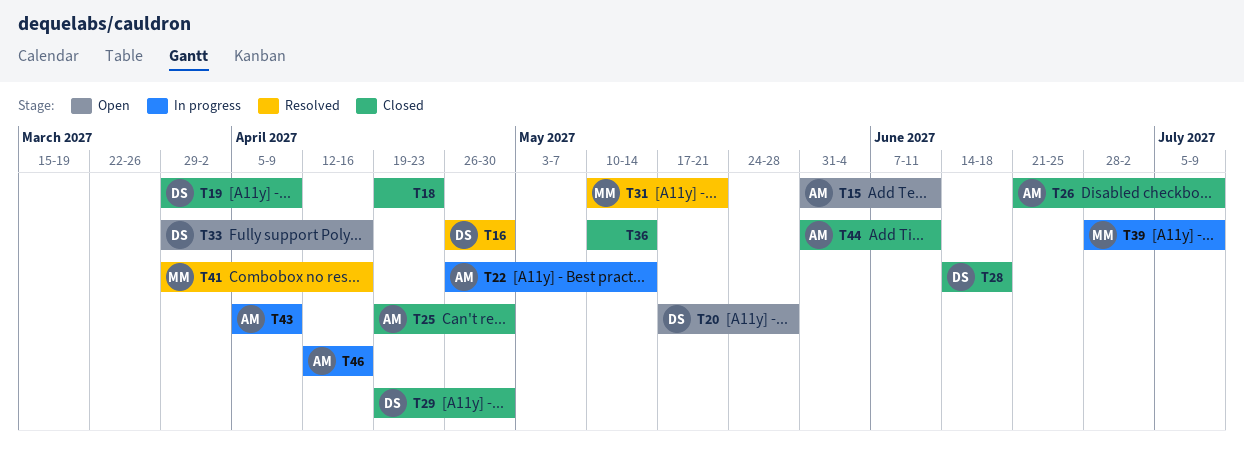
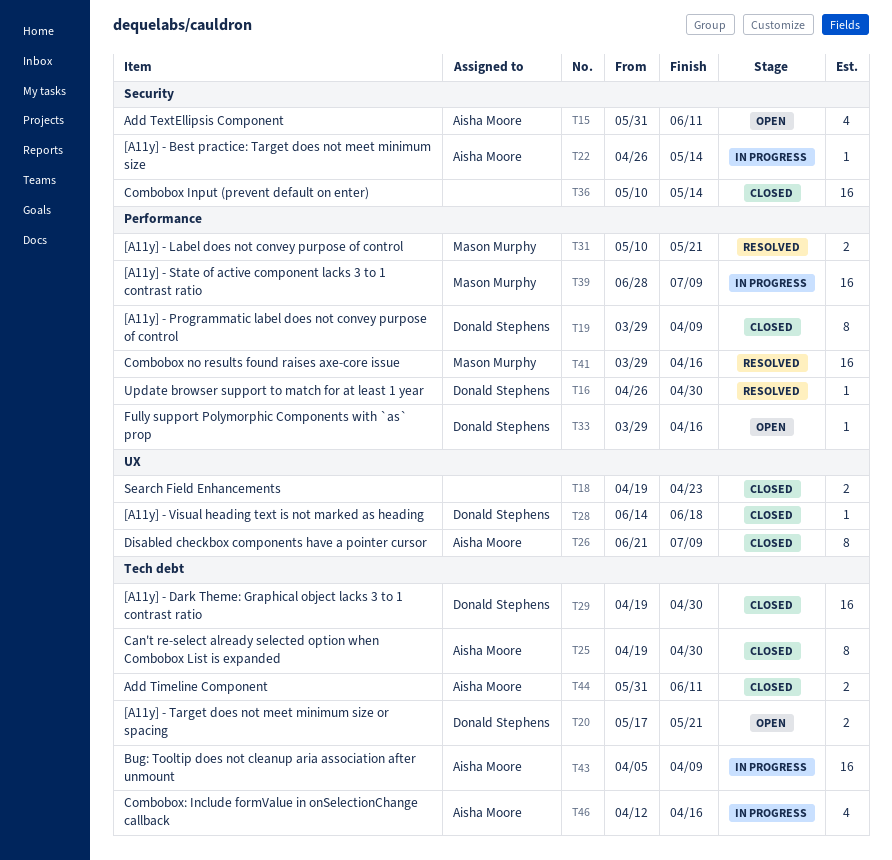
T20, due: May 28 -> May 21

